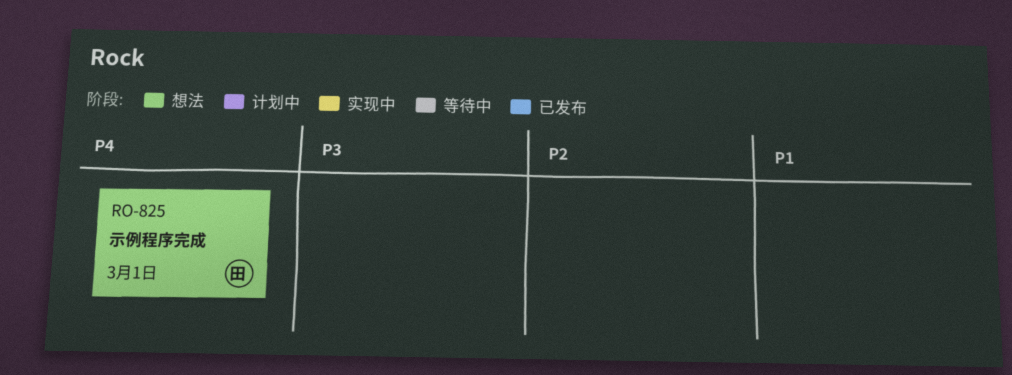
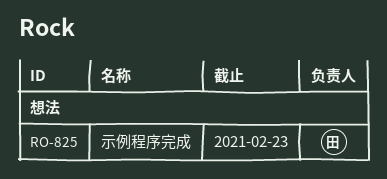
RO-825, due: Mar 1 -> Feb 23

